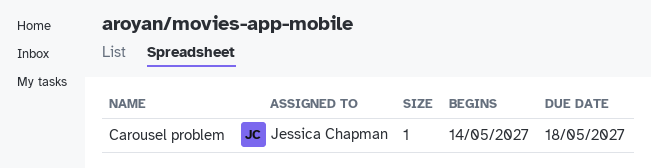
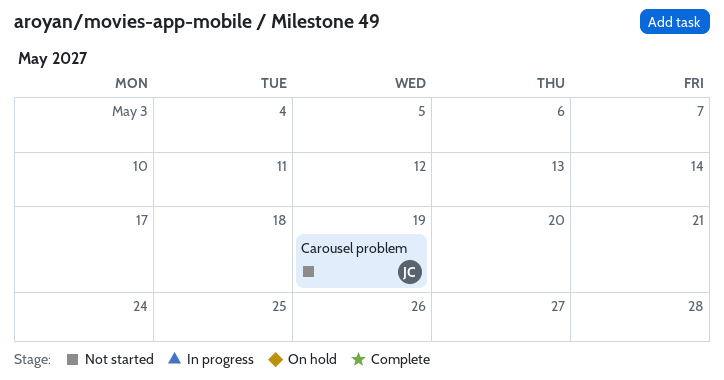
Carousel problem, due: May 18 -> May 19

